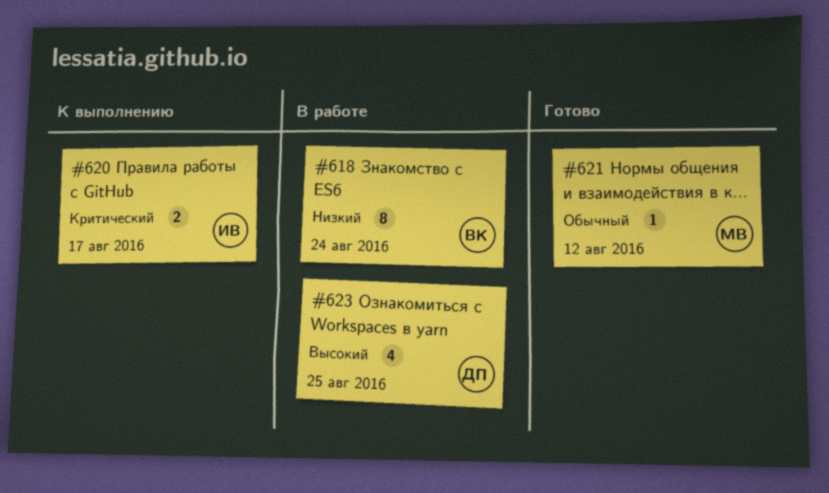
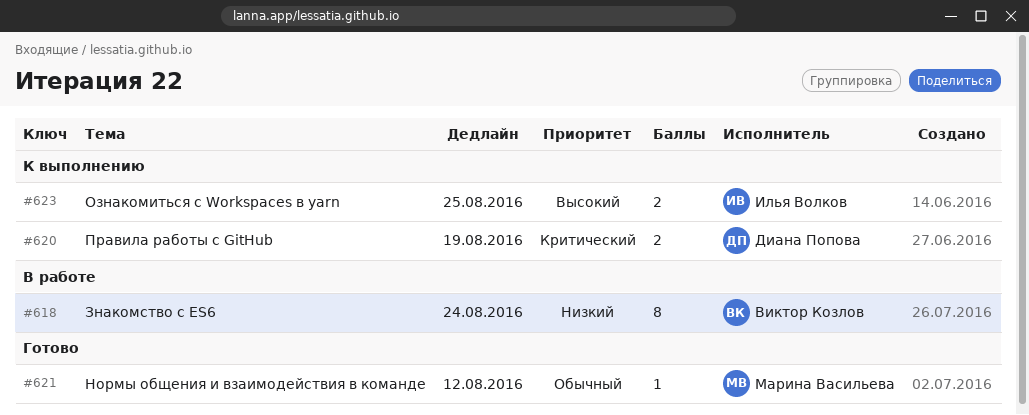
#620, owner: Илья Волков -> Диана Попова
#620, due: Aug 17 -> Aug 19
#623, status: В работе -> К выполнению
#623, owner: Диана Попова -> Илья Волков
#623, estimate: 4 -> 2

